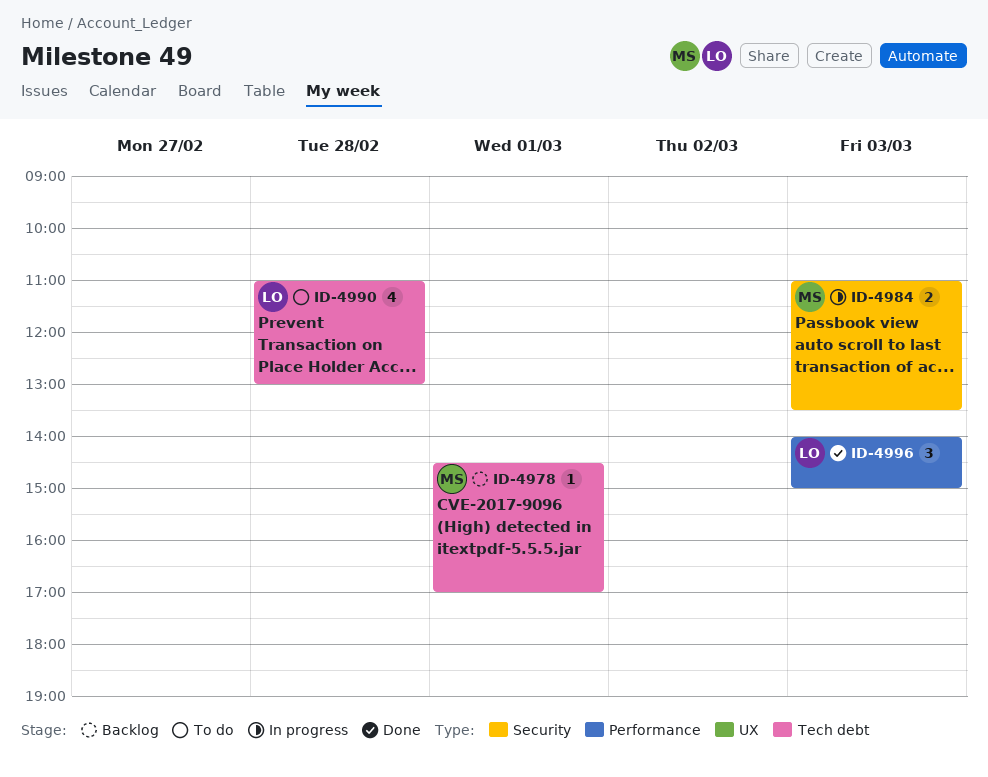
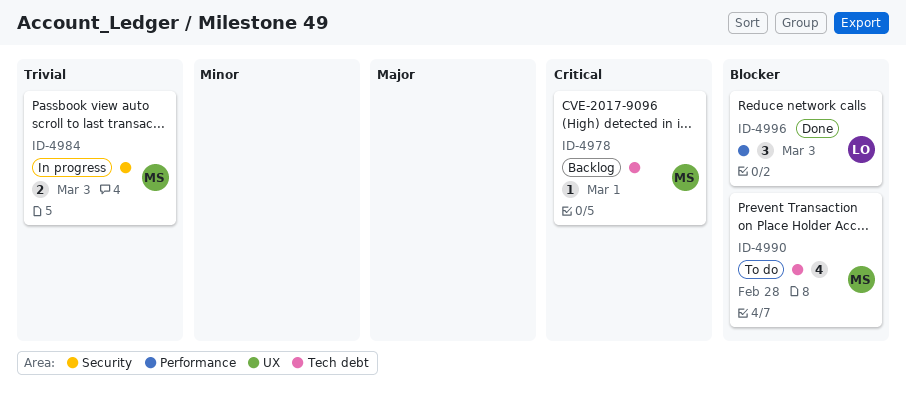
ID-4990, owner: LO -> MS

